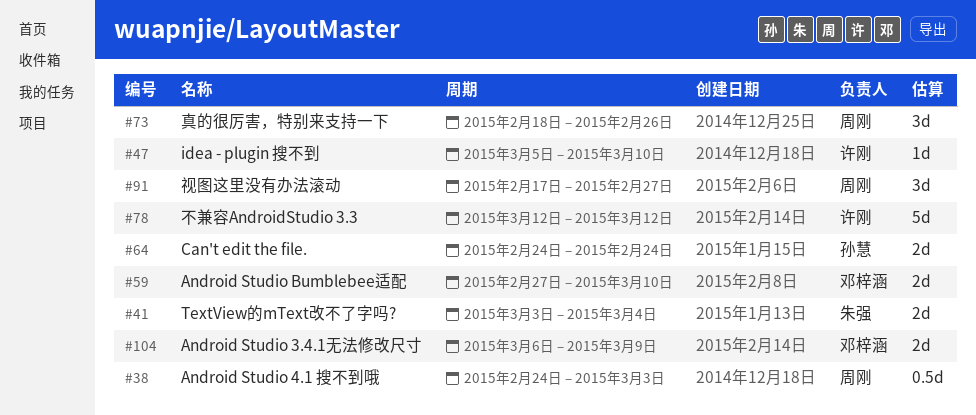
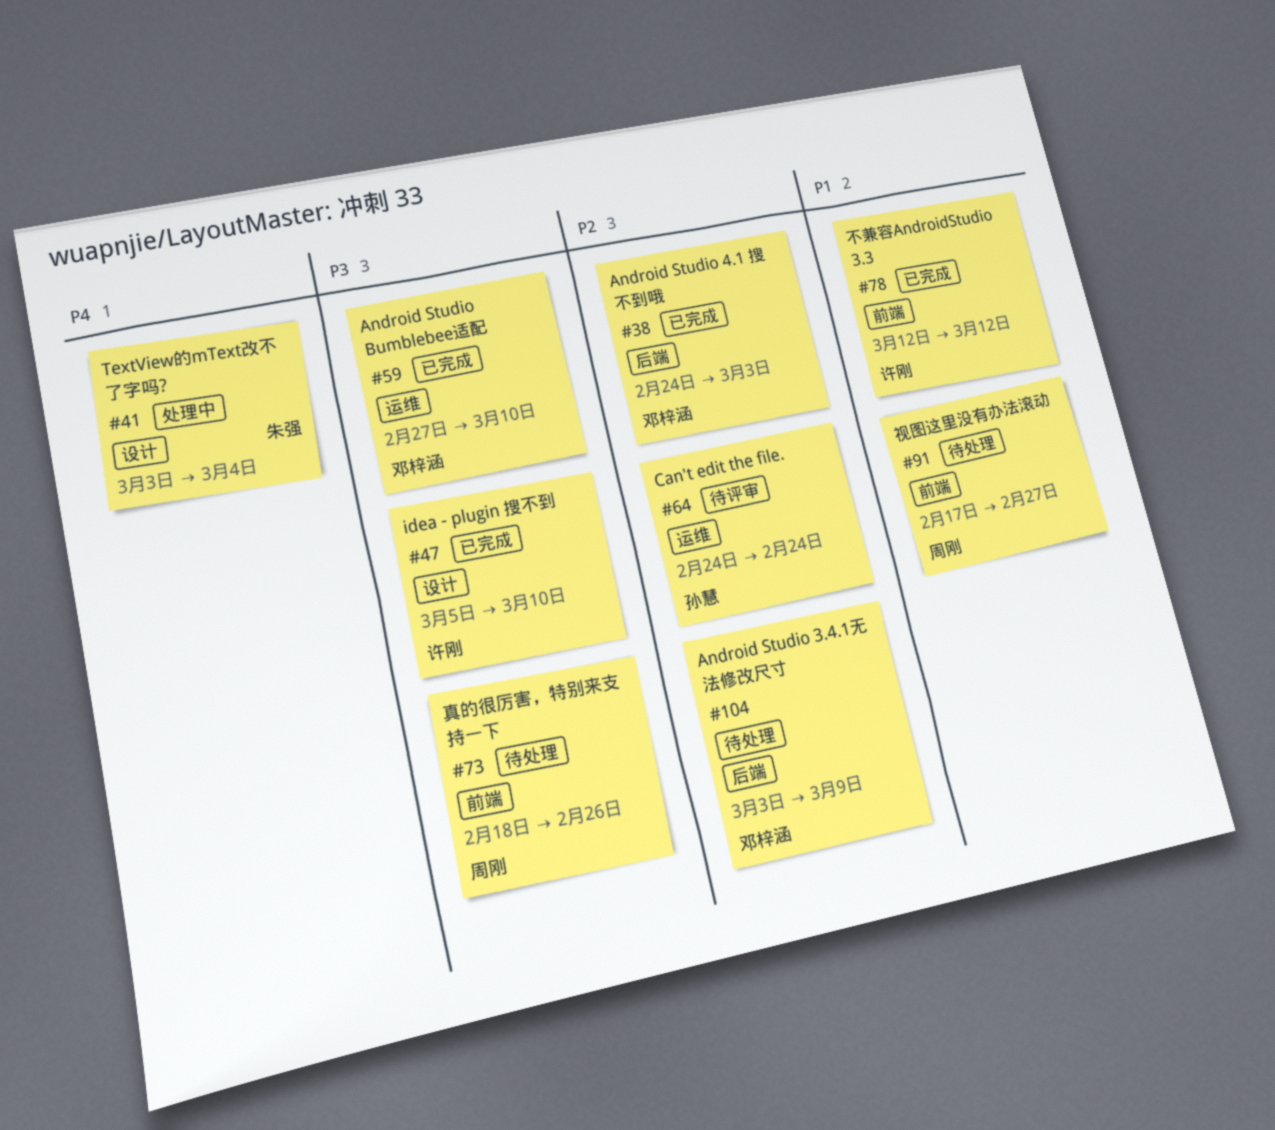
#38, owner: 周刚 -> 邓梓涵
#104, start: Mar 6 -> Mar 3

